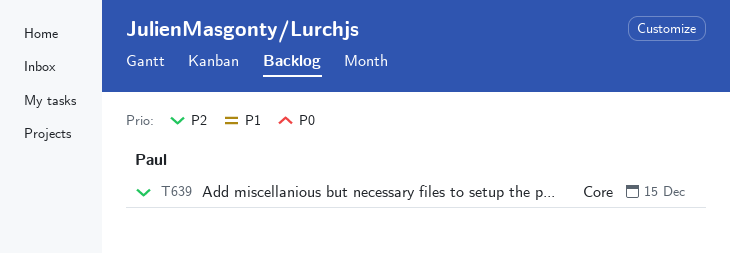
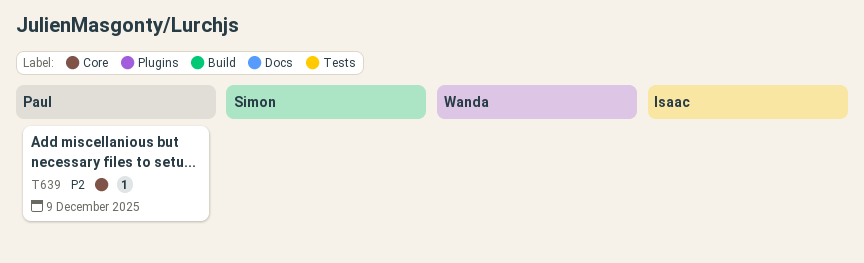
T639, due: Dec 15 -> Dec 9

